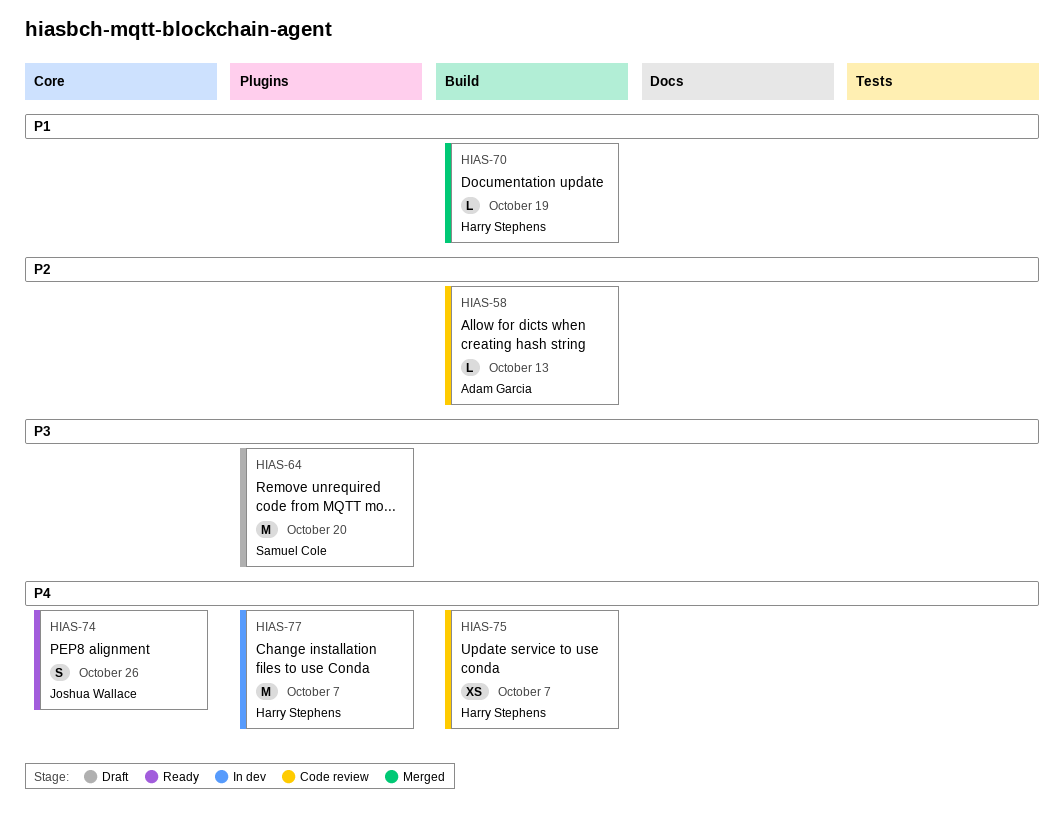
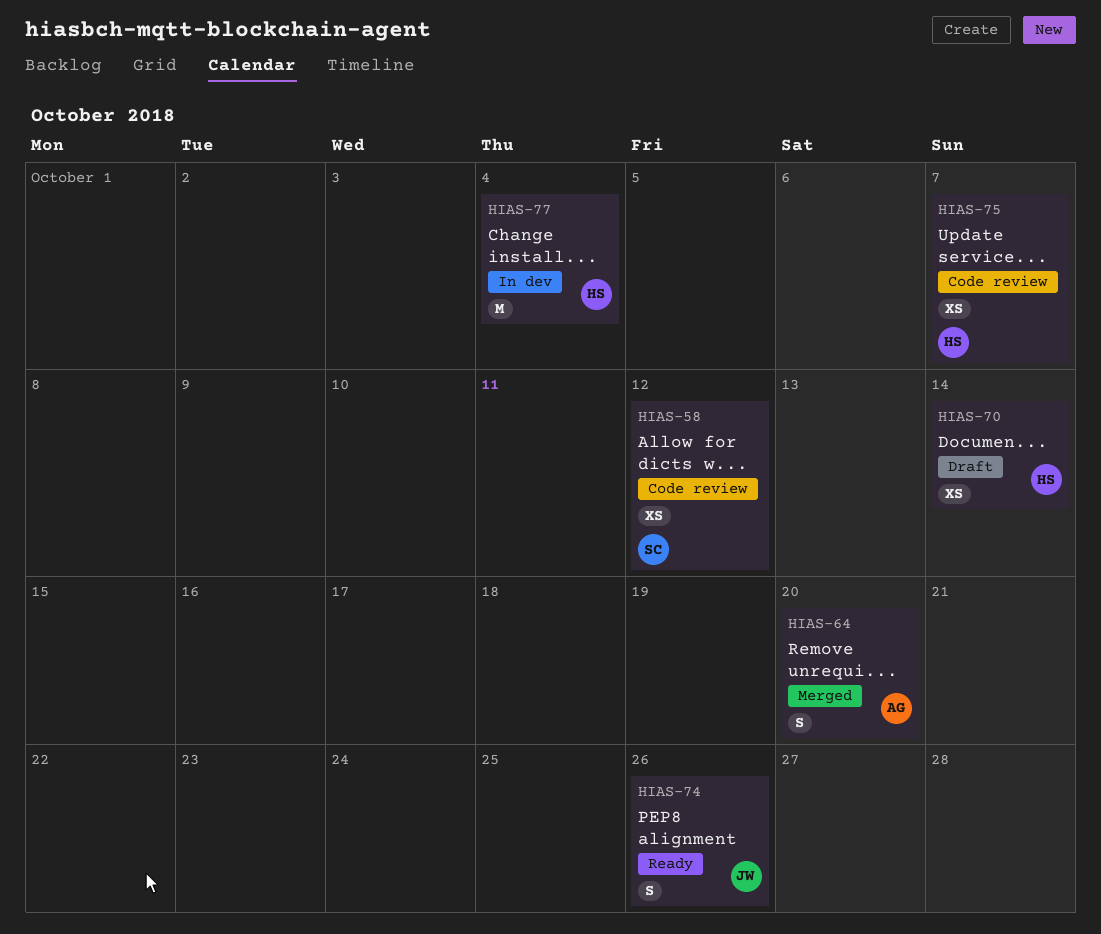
HIAS-58, owner: Adam Garcia -> Samuel Cole
HIAS-58, estimate: L -> XS
HIAS-58, due: Oct 13 -> Oct 12
HIAS-64, status: Draft -> Merged
HIAS-64, owner: Samuel Cole -> Adam Garcia
HIAS-64, estimate: M -> S
HIAS-70, status: Merged -> Draft
HIAS-70, estimate: L -> XS
HIAS-70, due: Oct 19 -> Oct 14
HIAS-77, due: Oct 7 -> Oct 4

